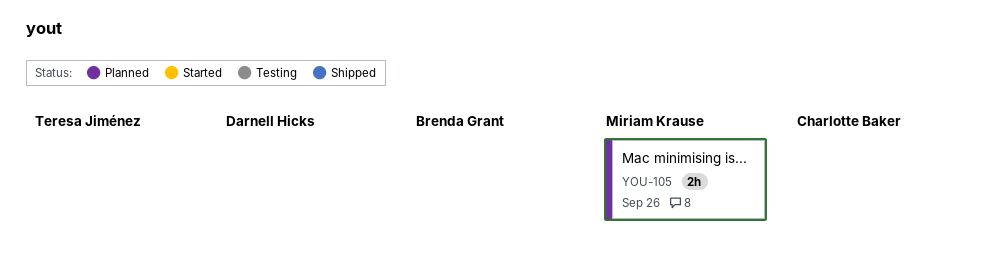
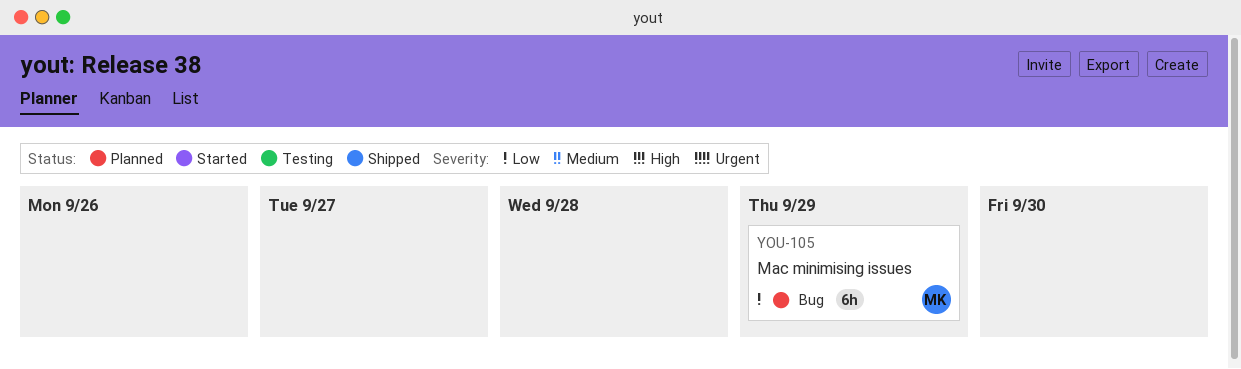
YOU-105, estimate: 2h -> 6h
YOU-105, due: Sep 26 -> Sep 29

